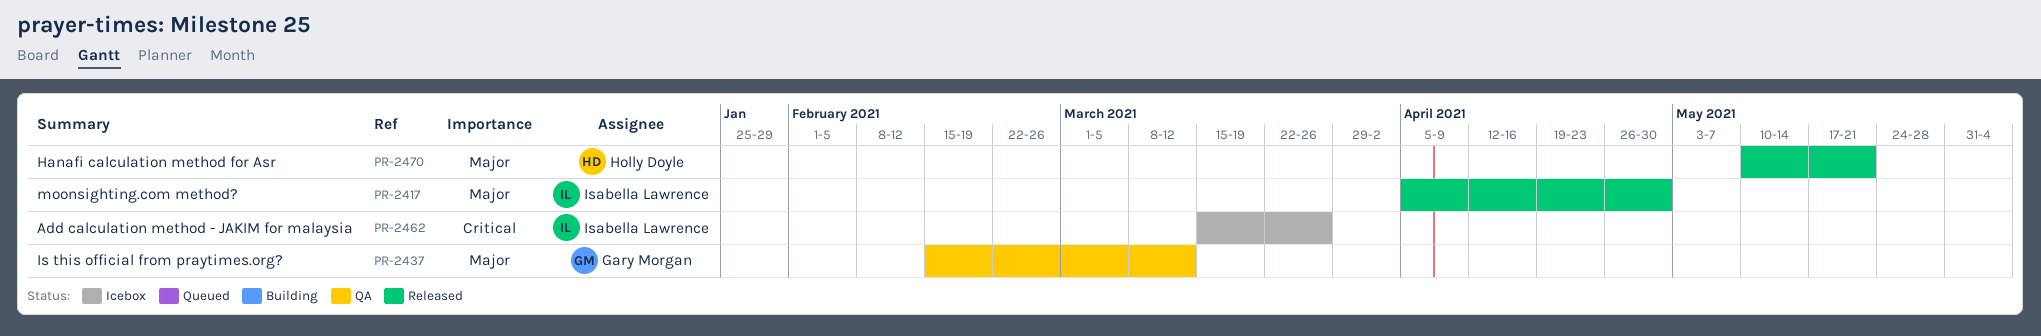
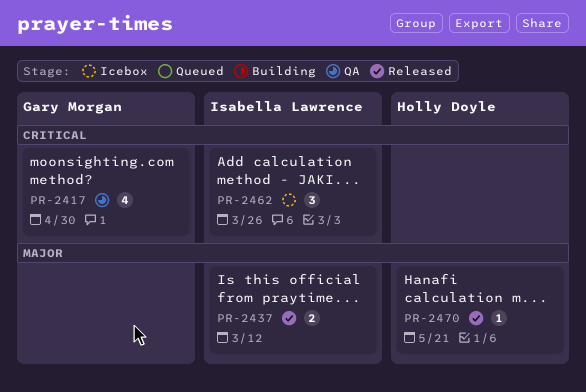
PR-2417, status: Released -> QA
PR-2417, owner: Isabella Lawrence -> Gary Morgan
PR-2417, priority: Major -> Critical
PR-2437, status: QA -> Released
PR-2437, owner: Gary Morgan -> Isabella Lawrence

